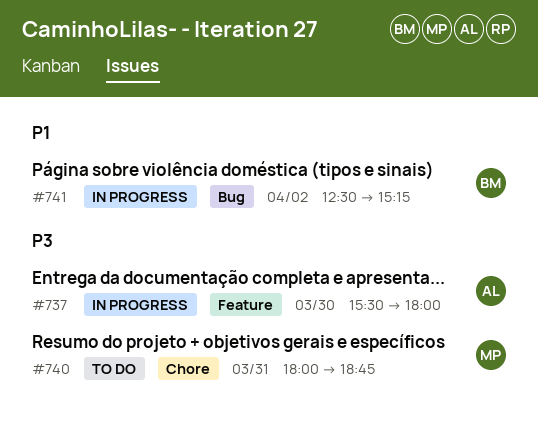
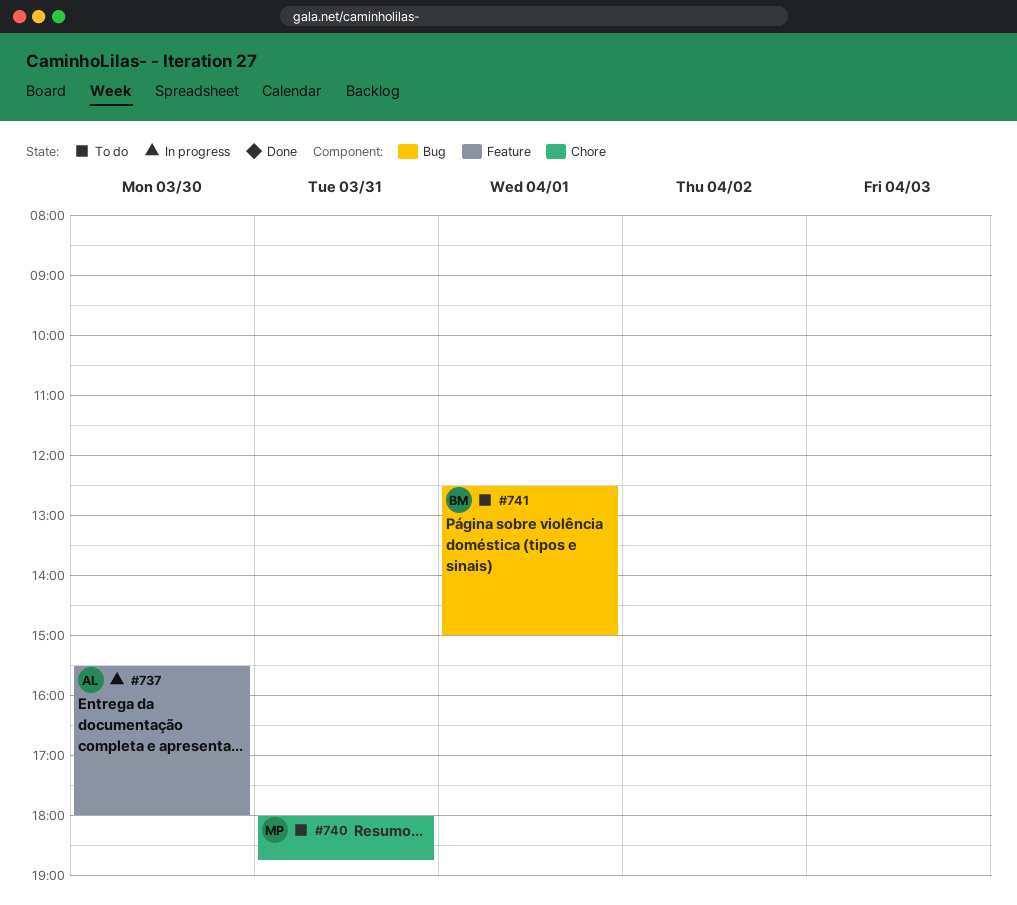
#741, status: In progress -> To do
#741, day: Apr 2 -> Apr 1
#741, ends: 15:15 -> 15:00

